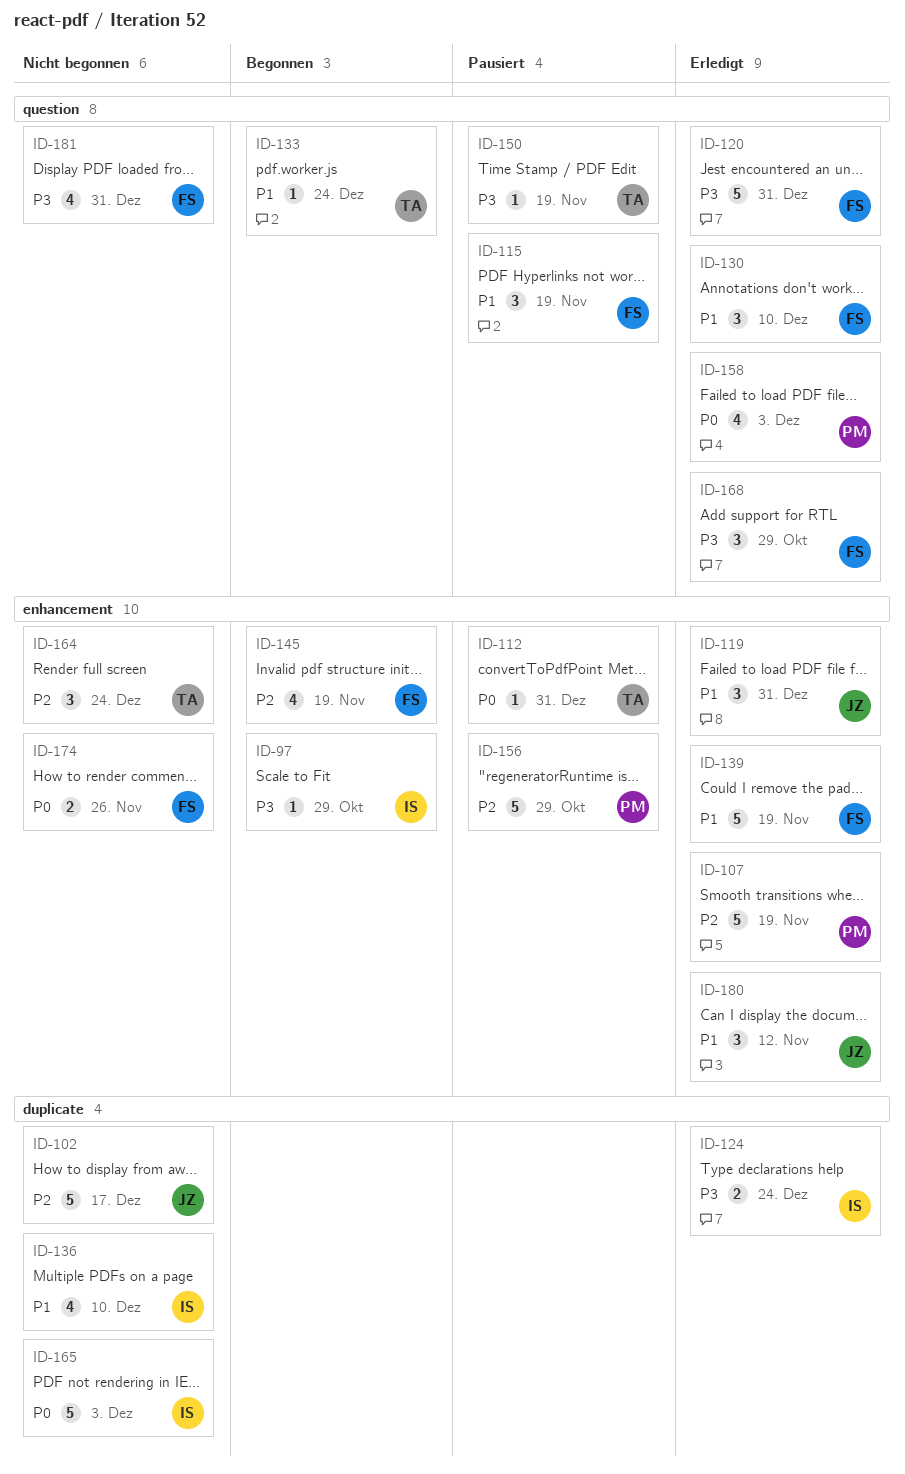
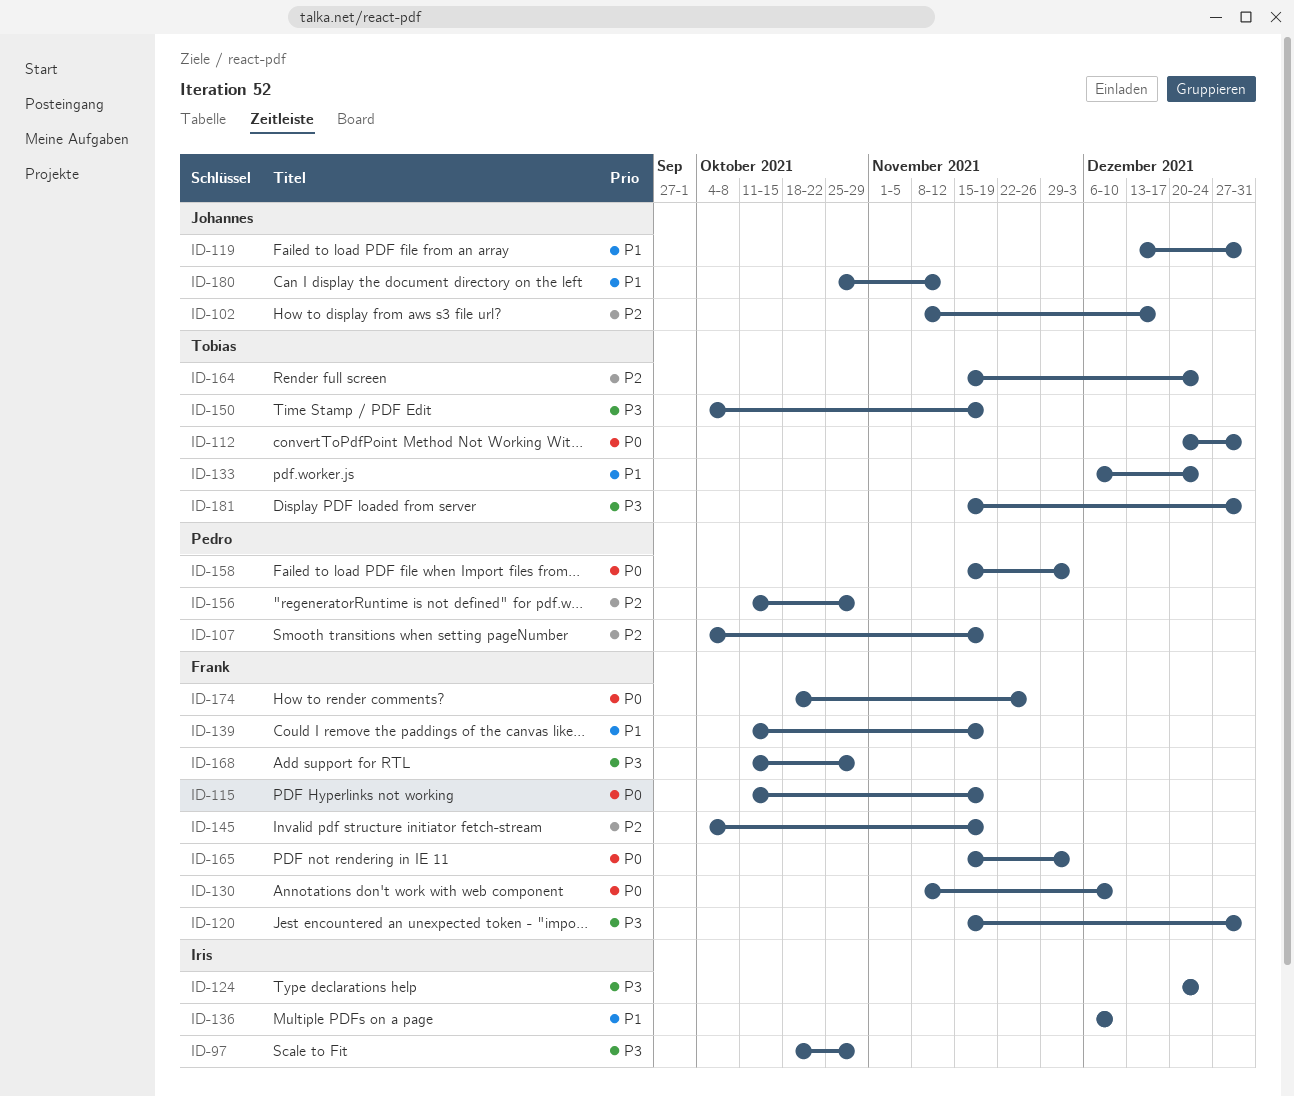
ID-115, priority: P1 -> P0
ID-130, priority: P1 -> P0
ID-165, owner: Iris -> Frank
ID-181, owner: Frank -> Tobias

